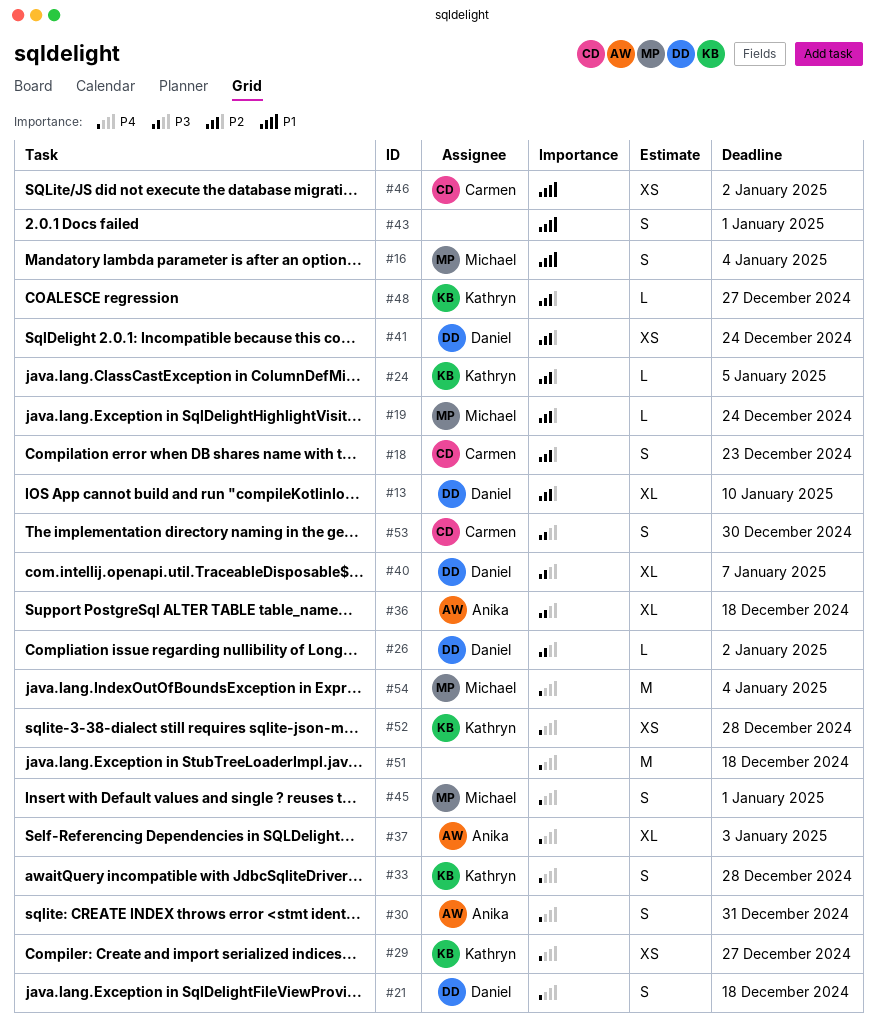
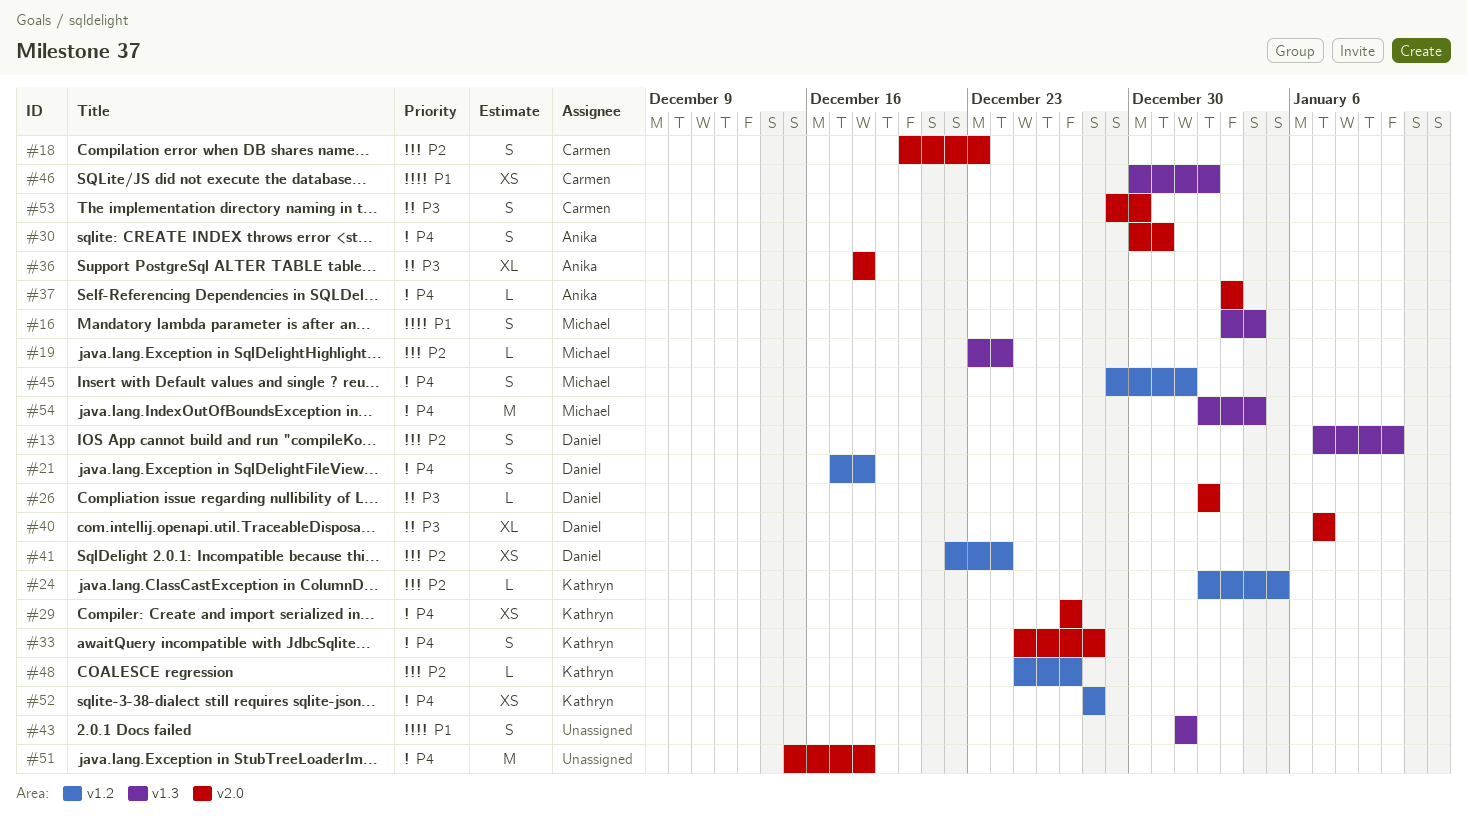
#13, estimate: XL -> S
#37, estimate: XL -> L

